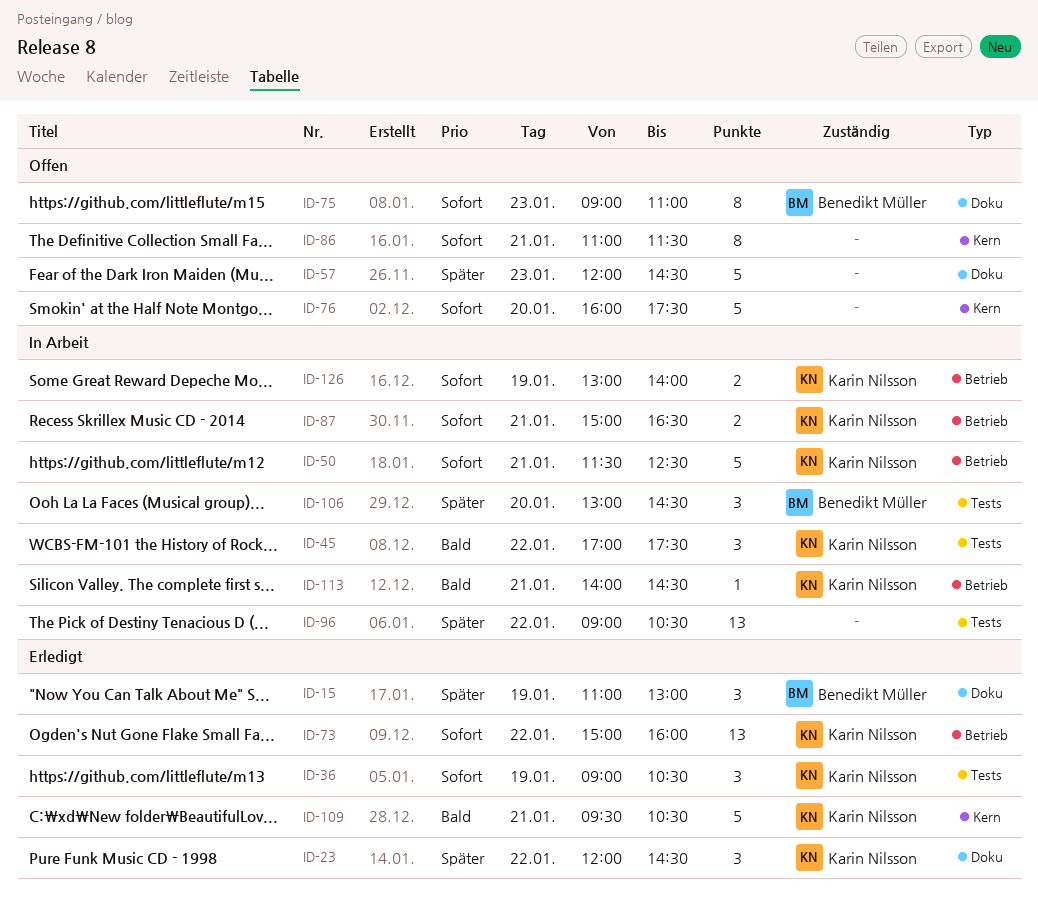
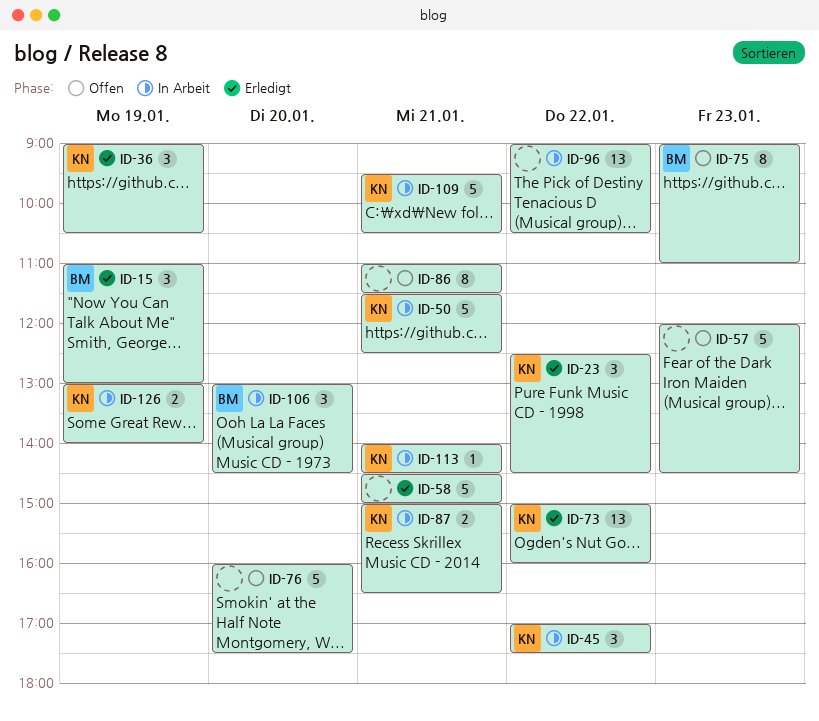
ID-23, begins: 12:00 -> 12:30
ID-58: none -> present
ID-109, status: Erledigt -> In Arbeit

